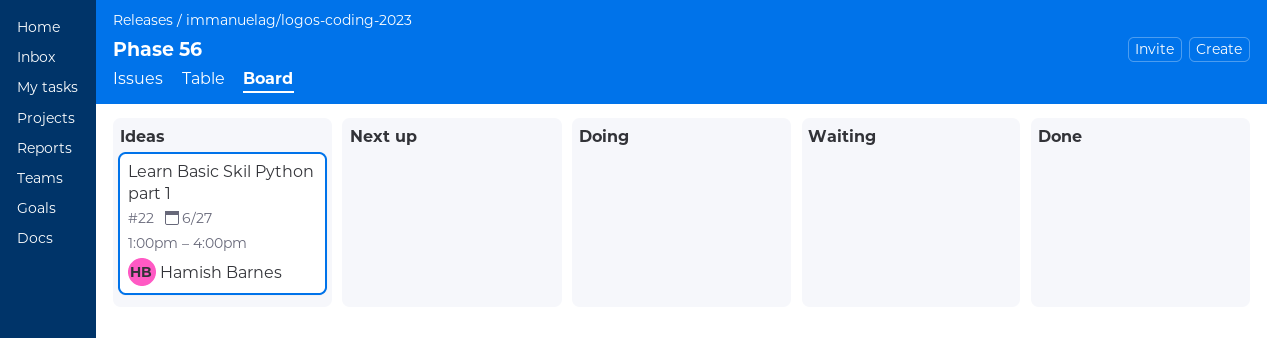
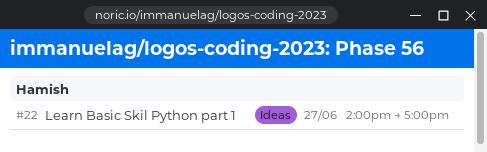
#22, begins: 13:00 -> 14:00
#22, ends: 16:00 -> 17:00

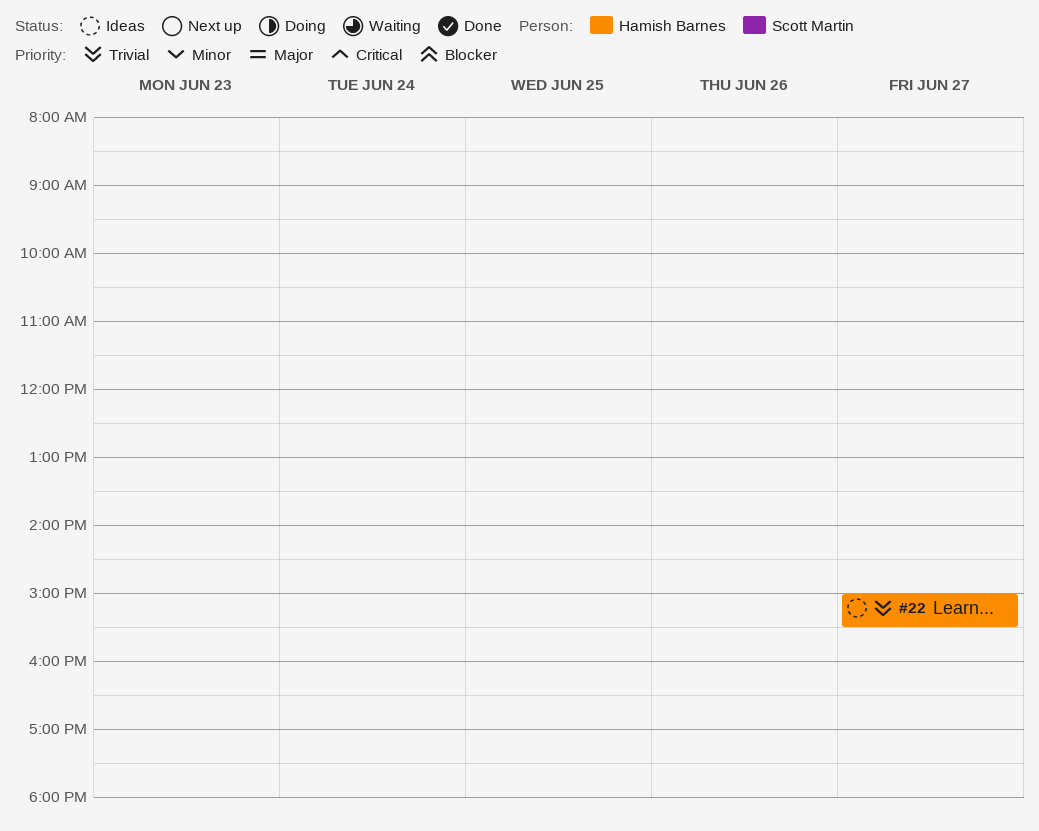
#22, begins: 14:00 -> 15:00
#22, ends: 17:00 -> 15:30

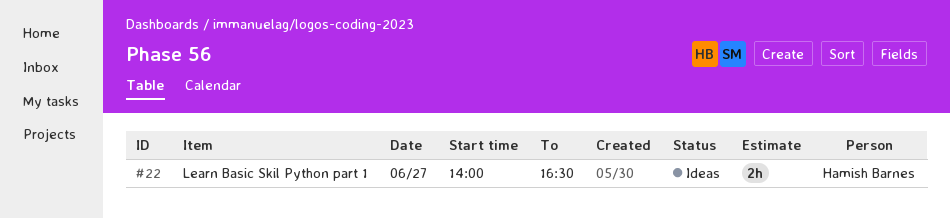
#22, begins: 15:00 -> 14:00
#22, ends: 15:30 -> 16:30

